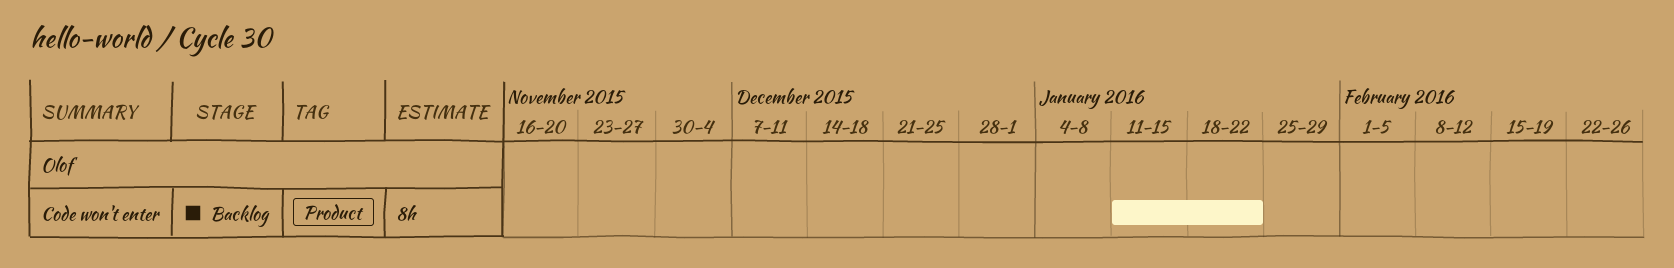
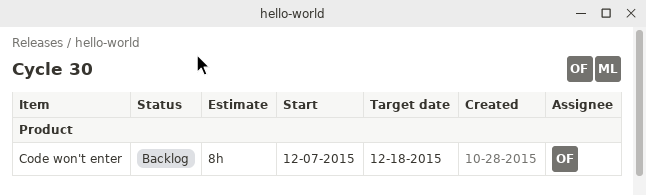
Code won't enter, start: Jan 11 -> Dec 7
Code won't enter, due: Jan 22 -> Dec 18

